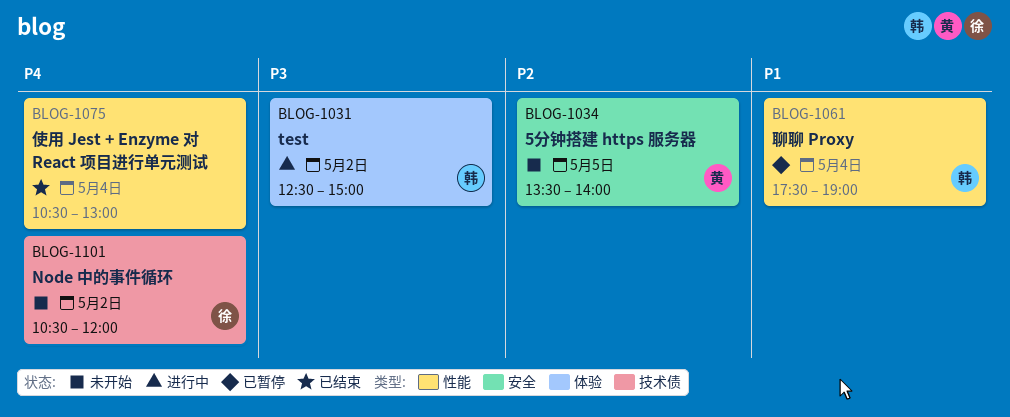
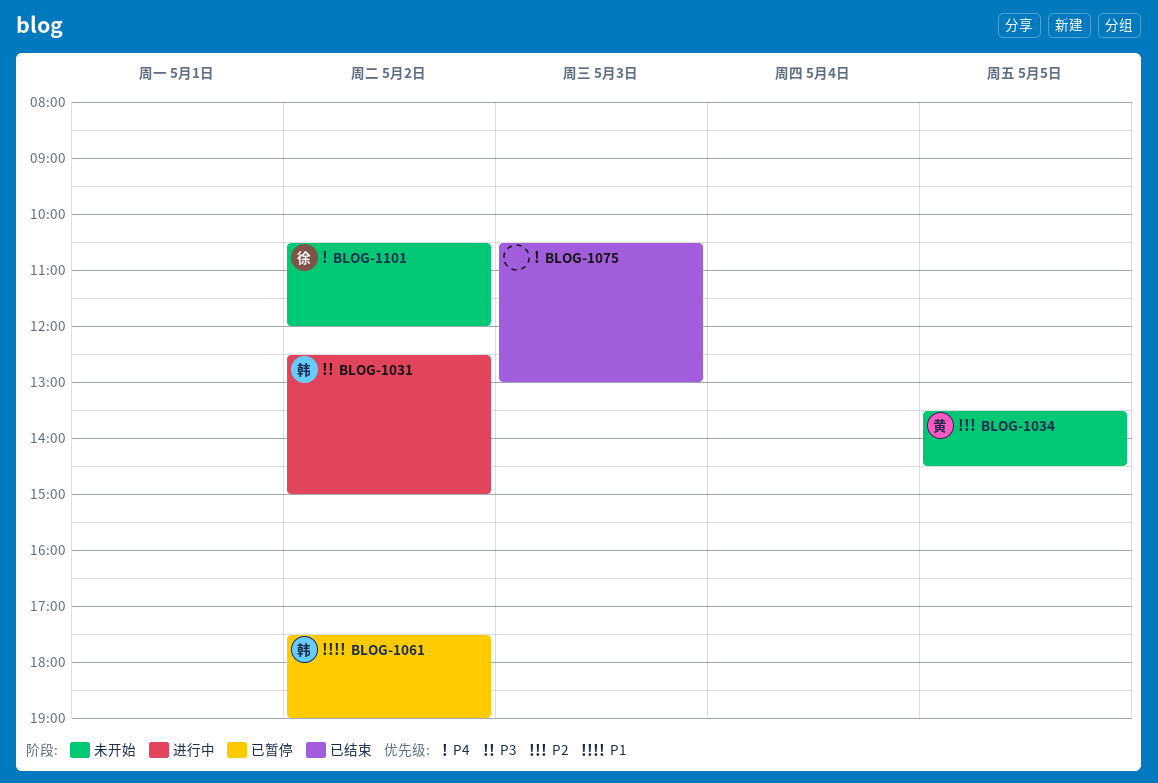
BLOG-1034, ends: 14:00 -> 14:30
BLOG-1061, day: May 4 -> May 2
BLOG-1075, day: May 4 -> May 3

